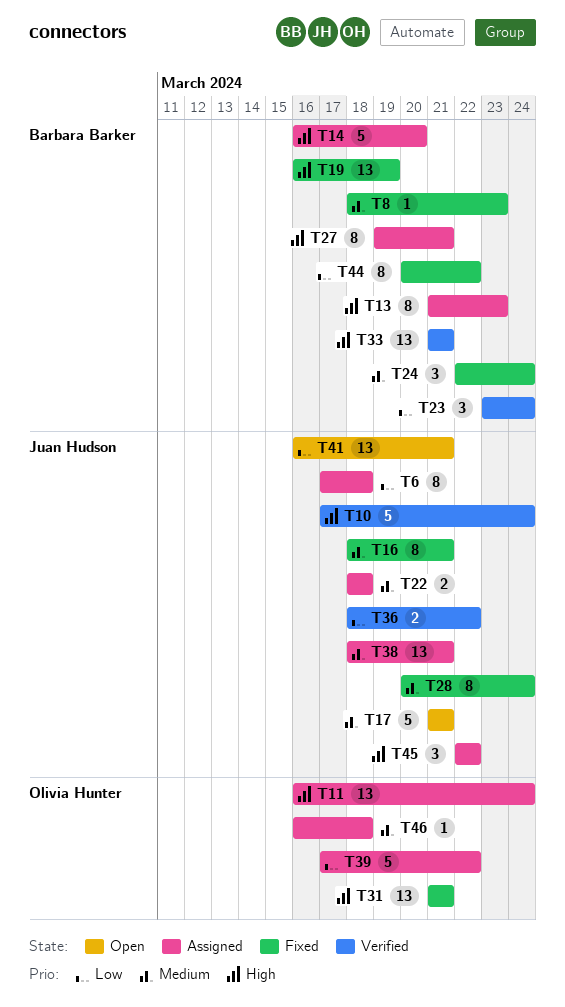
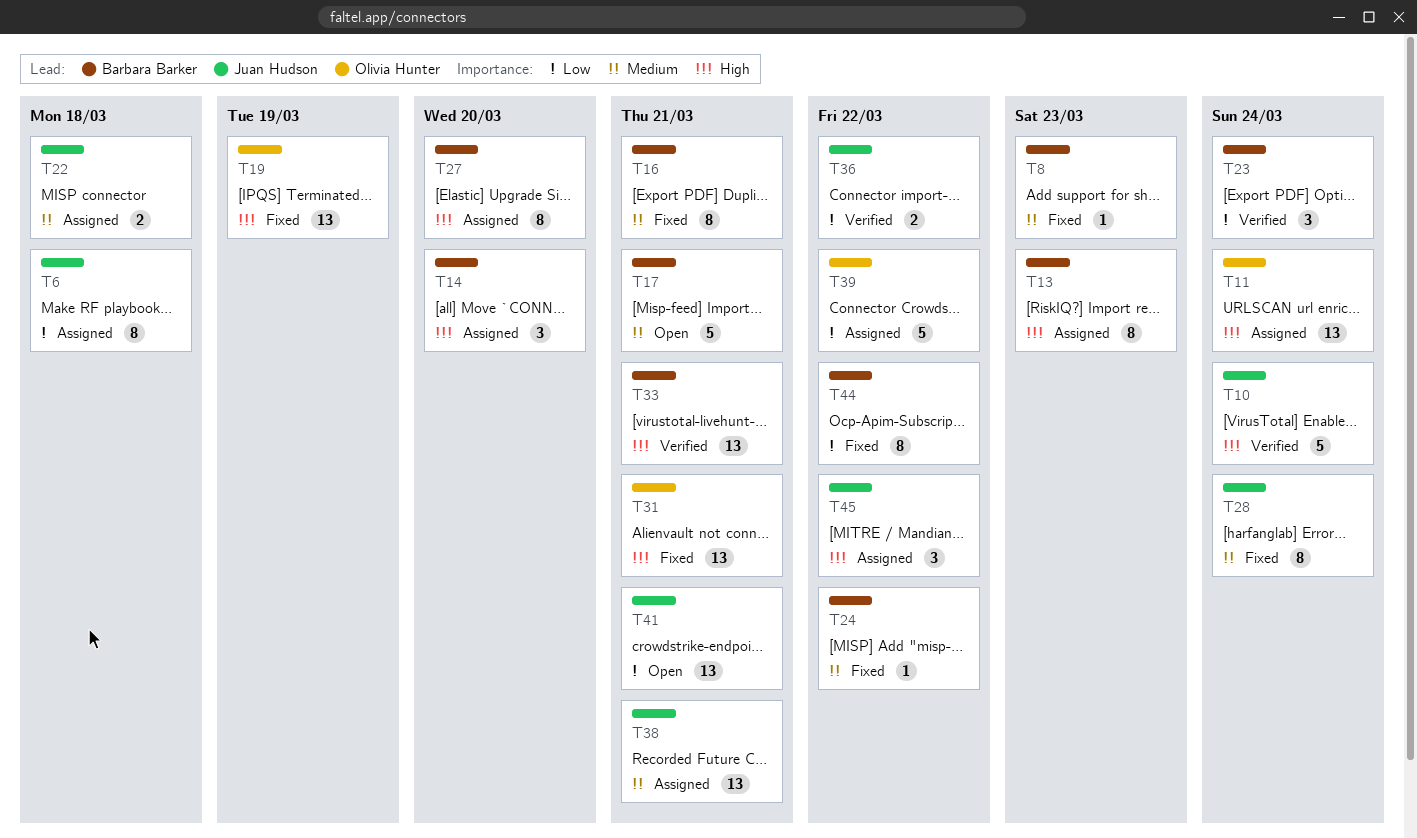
T14, estimate: 5 -> 3
T16, owner: Juan Hudson -> Barbara Barker
T17, owner: Juan Hudson -> Barbara Barker
T19, owner: Barbara Barker -> Olivia Hunter
T24, estimate: 3 -> 1
T24, due: Mar 24 -> Mar 22
T27, due: Mar 21 -> Mar 20
T46: present -> none

